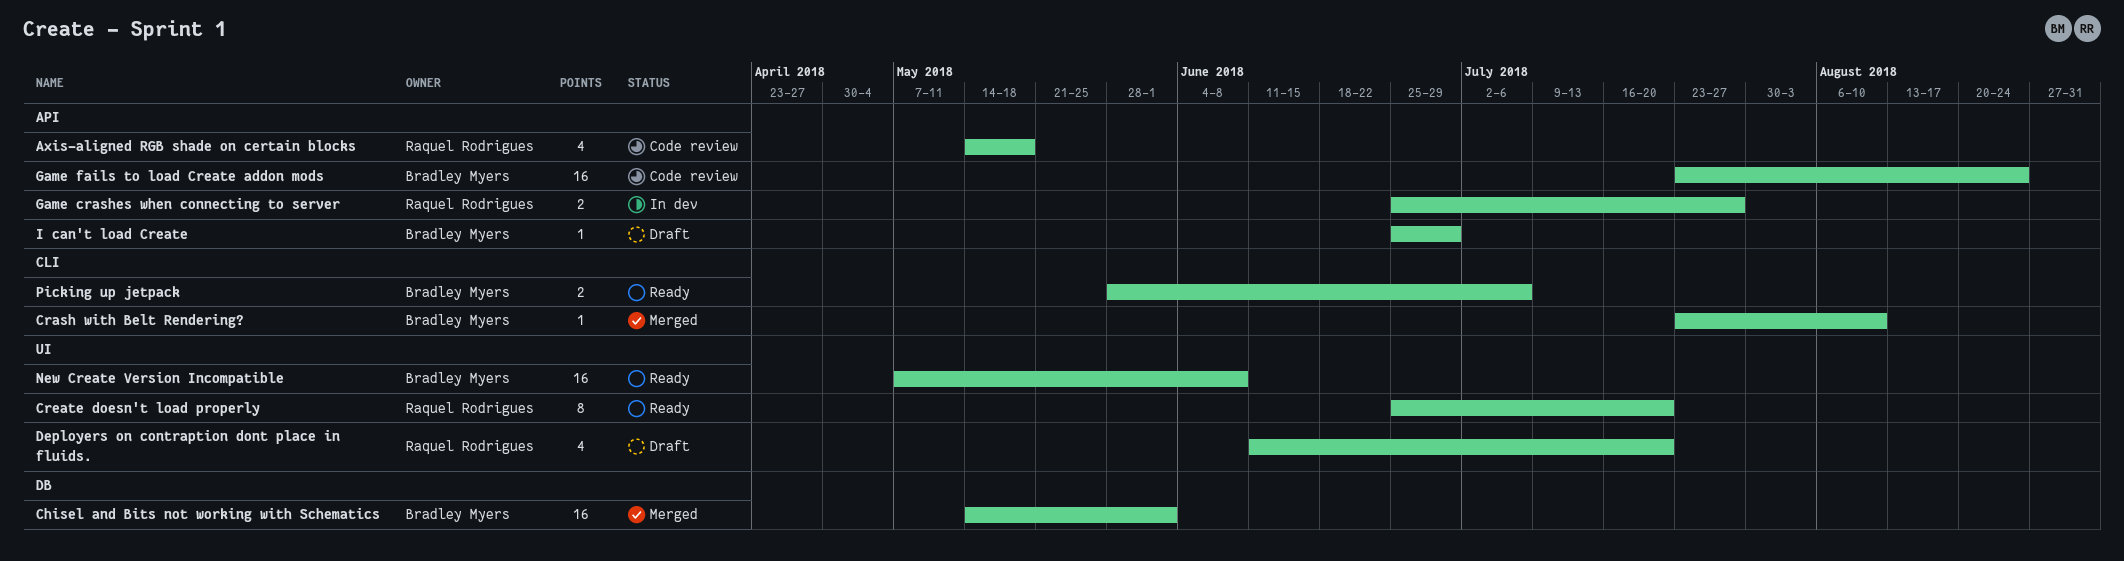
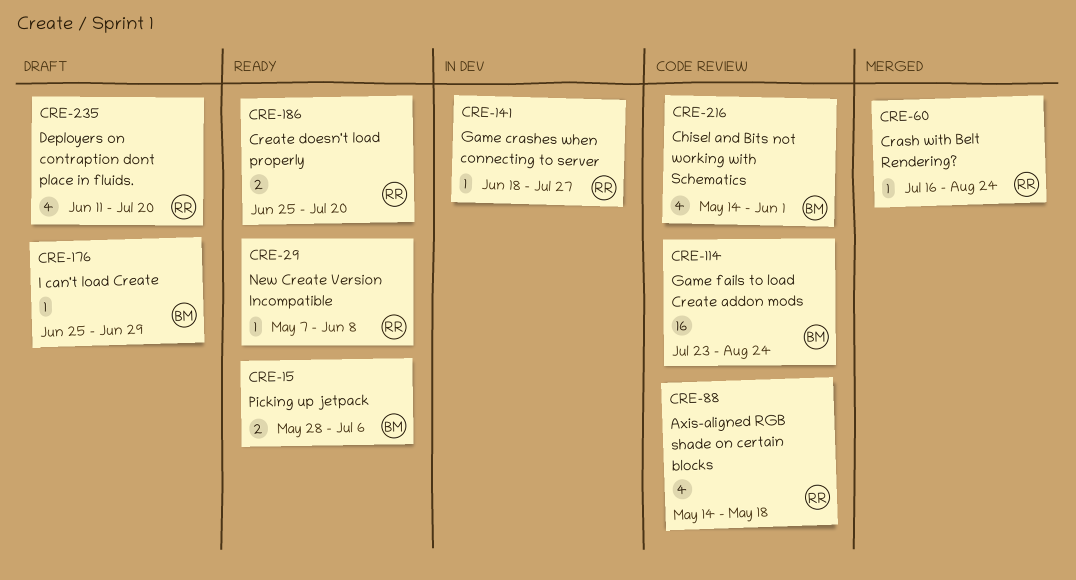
Chisel and Bits not working with Schematics, status: Merged -> Code review
Chisel and Bits not working with Schematics, estimate: 16 -> 4
Crash with Belt Rendering?, owner: Bradley Myers -> Raquel Rodrigues
Crash with Belt Rendering?, start: Jul 23 -> Jul 16
Crash with Belt Rendering?, due: Aug 10 -> Aug 24
Create doesn't load properly, estimate: 8 -> 2
Game crashes when connecting to server, estimate: 2 -> 1
Game crashes when connecting to server, start: Jun 25 -> Jun 18
New Create Version Incompatible, owner: Bradley Myers -> Raquel Rodrigues
New Create Version Incompatible, estimate: 16 -> 1

